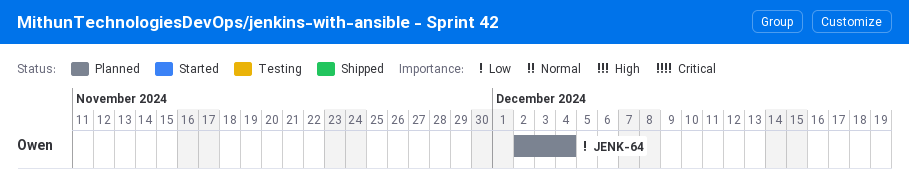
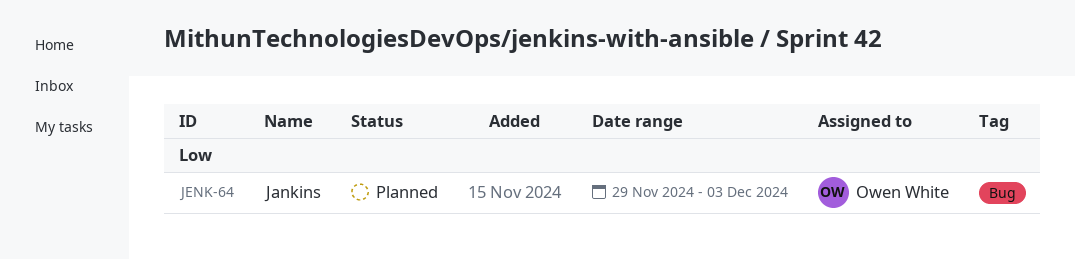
JENK-64, start: Dec 2 -> Nov 29
JENK-64, due: Dec 4 -> Dec 3

